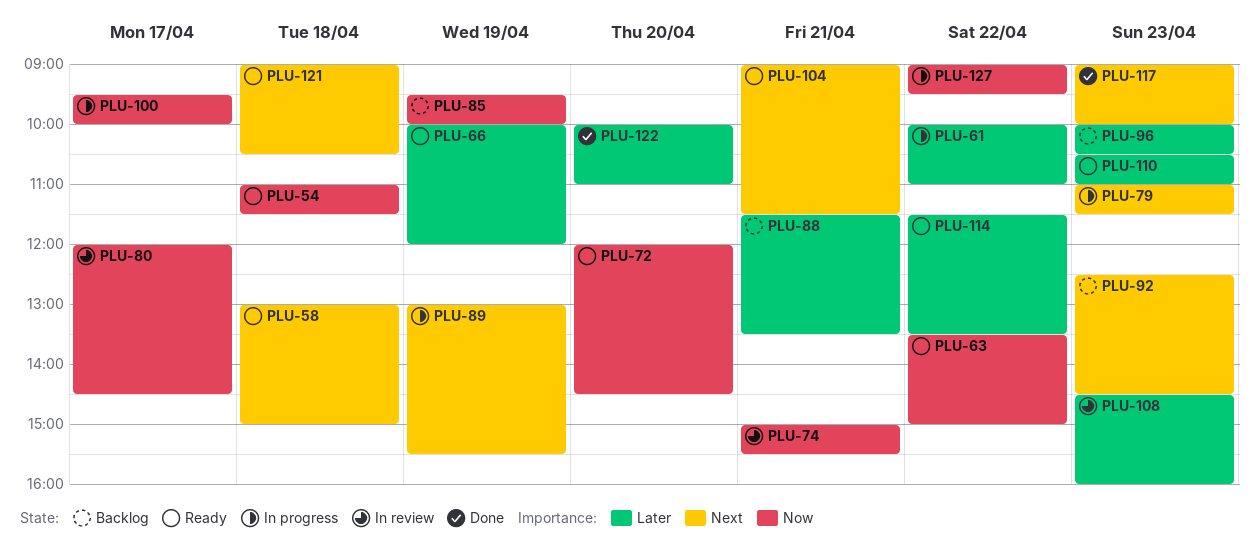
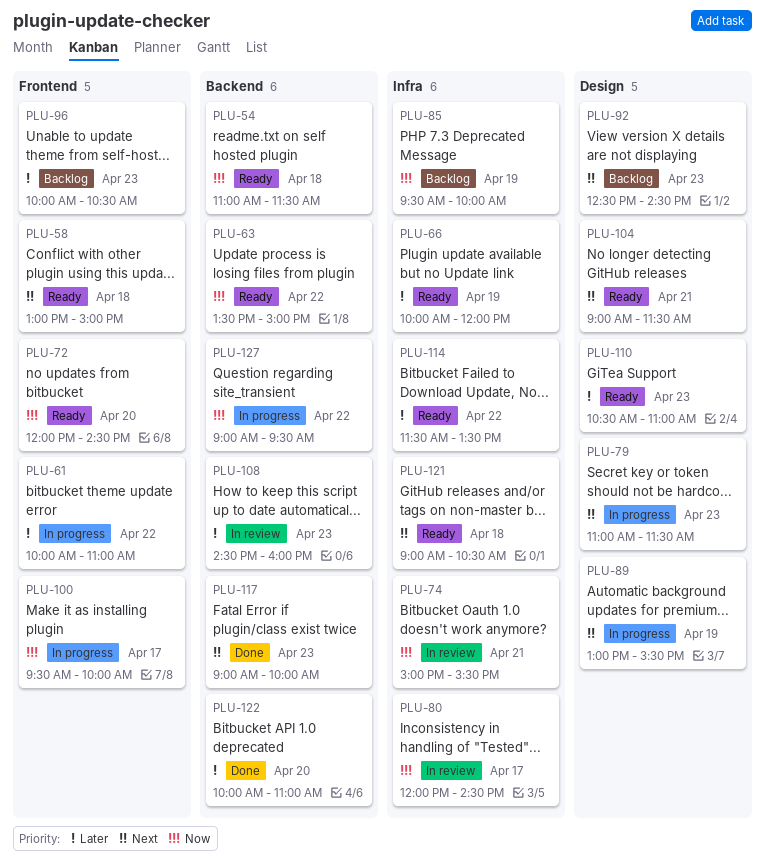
PLU-88: present -> none

